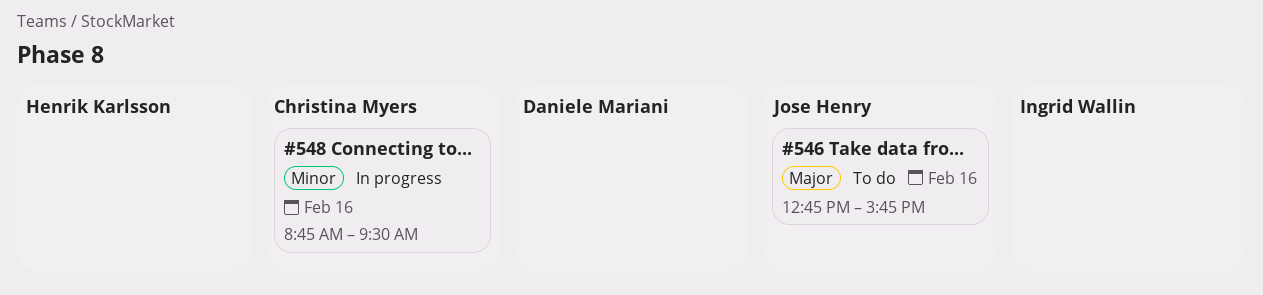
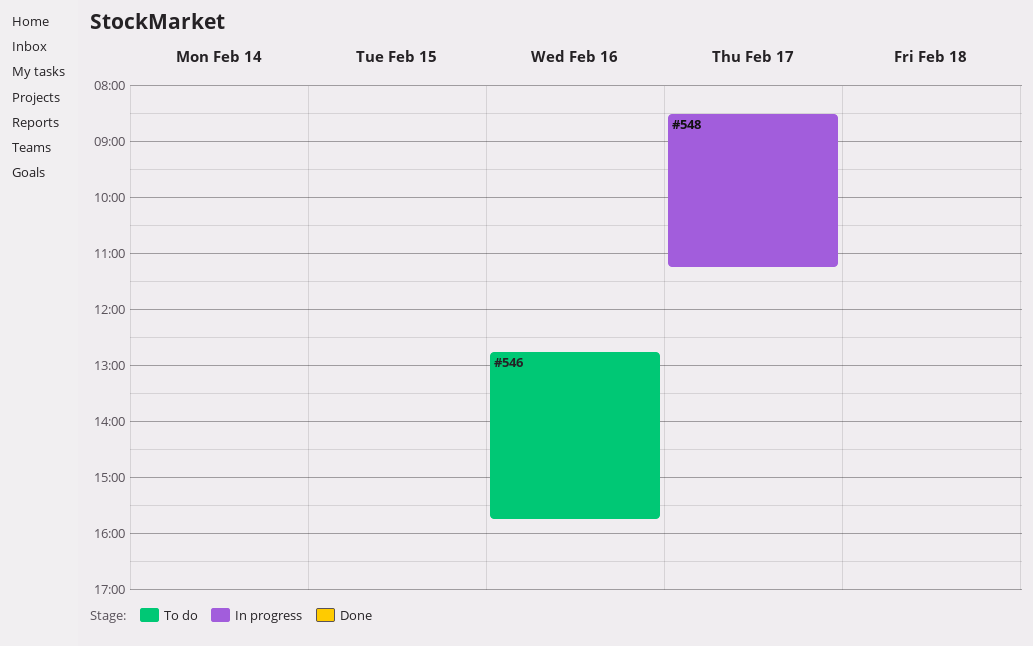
#548, day: Feb 16 -> Feb 17
#548, begins: 08:45 -> 08:30
#548, ends: 09:30 -> 11:15

